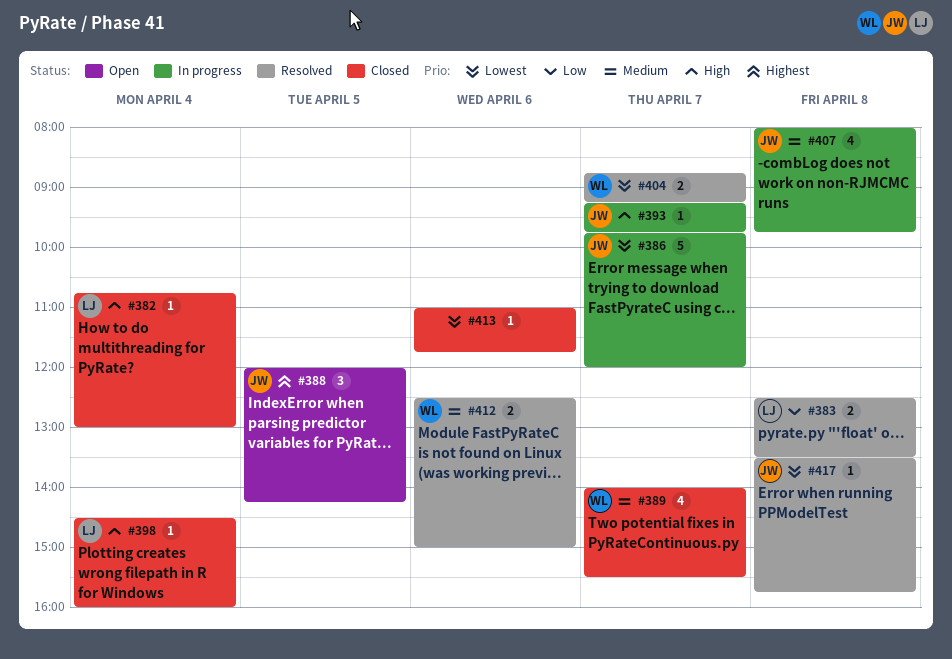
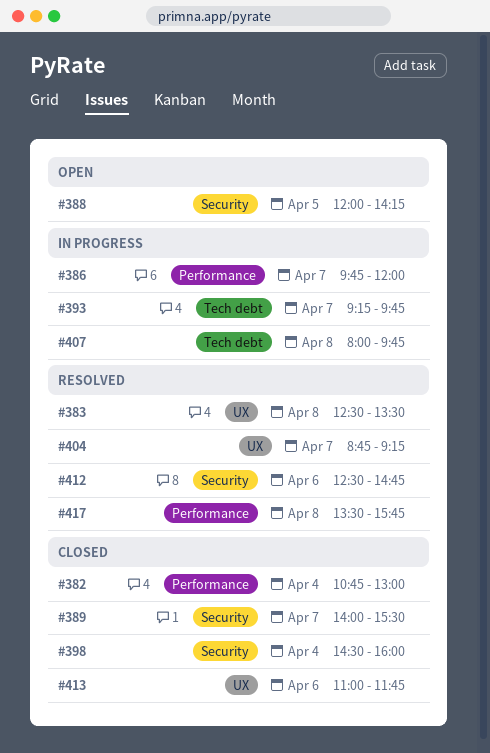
#412, ends: 15:00 -> 14:45

